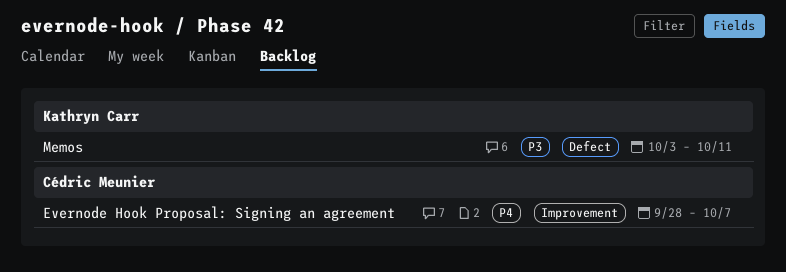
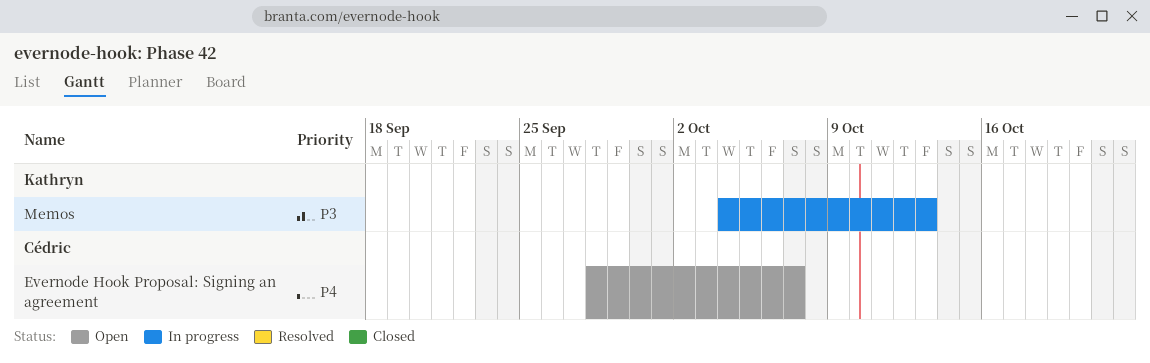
Memos, start: Oct 3 -> Oct 4
Memos, due: Oct 11 -> Oct 13

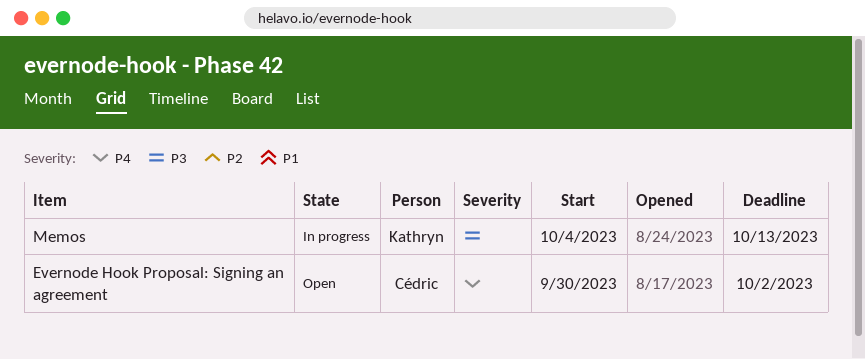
Evernode Hook Proposal: Signing an agreement, start: Sep 28 -> Sep 30
Evernode Hook Proposal: Signing an agreement, due: Oct 7 -> Oct 2

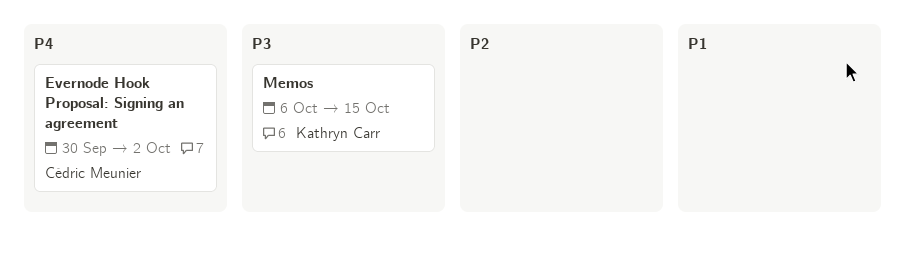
Memos, start: Oct 4 -> Oct 6
Memos, due: Oct 13 -> Oct 15

